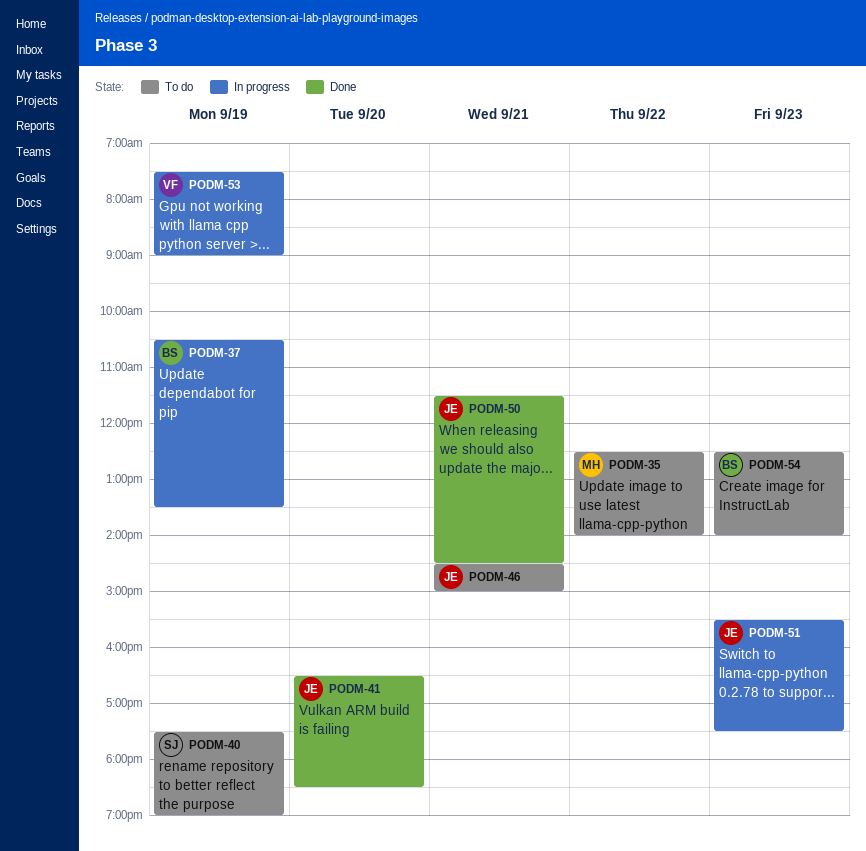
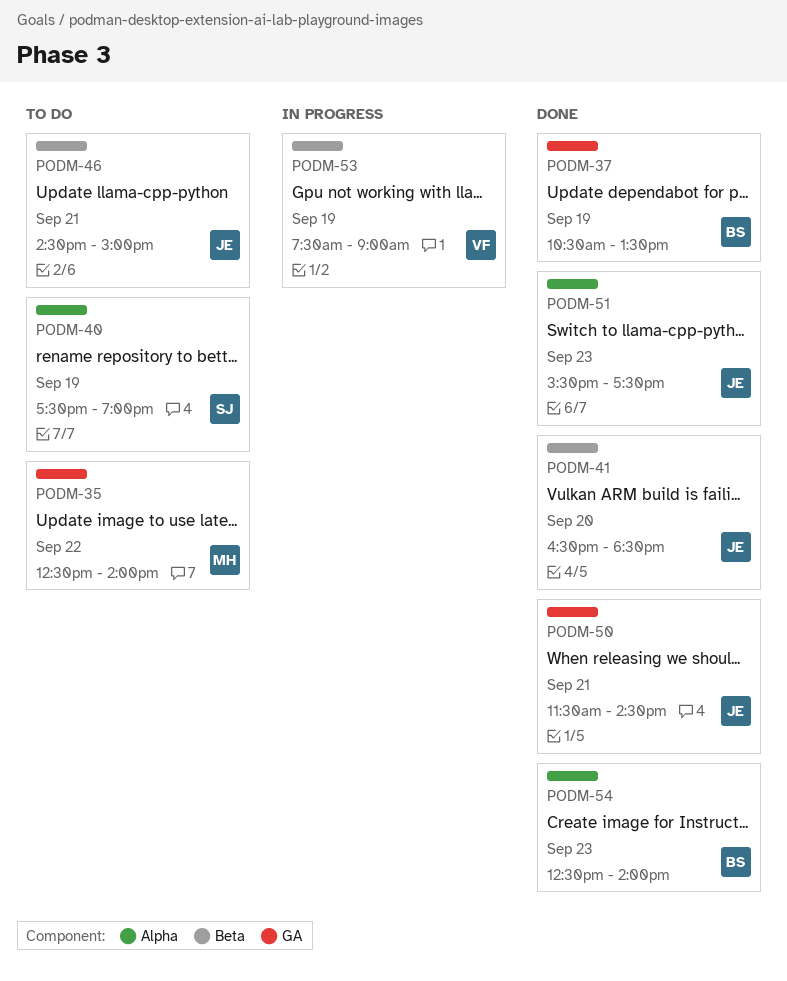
PODM-37, status: In progress -> Done
PODM-51, status: In progress -> Done
PODM-54, status: To do -> Done

